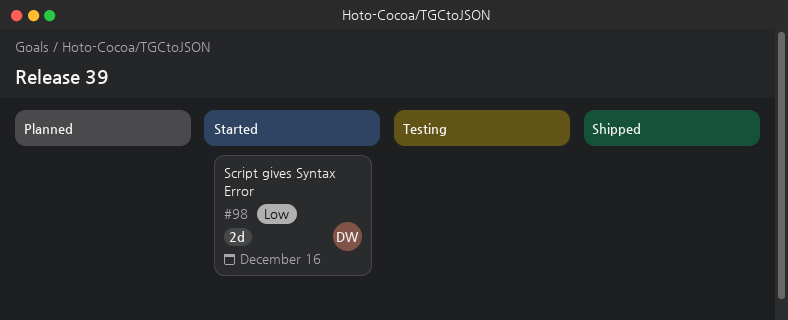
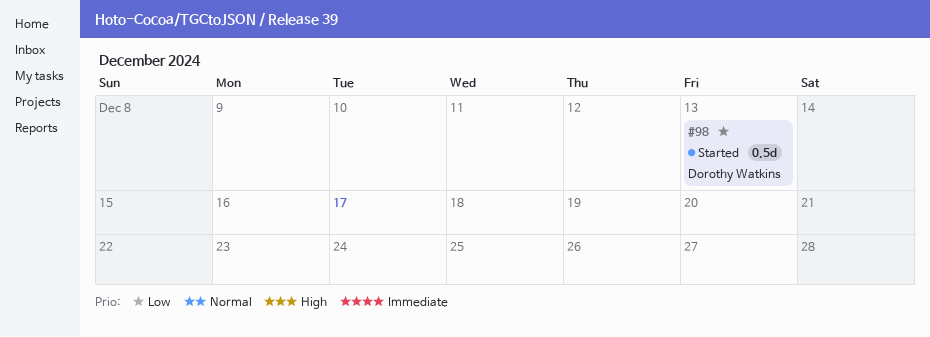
#98, estimate: 2d -> 0.5d
#98, due: Dec 16 -> Dec 13

